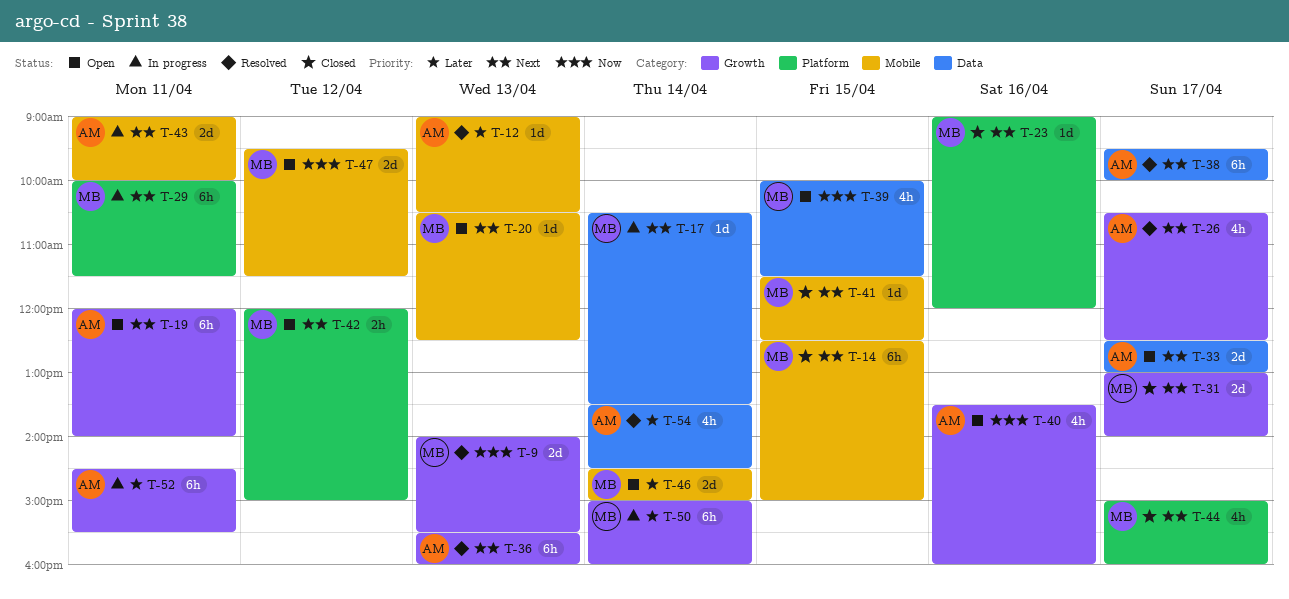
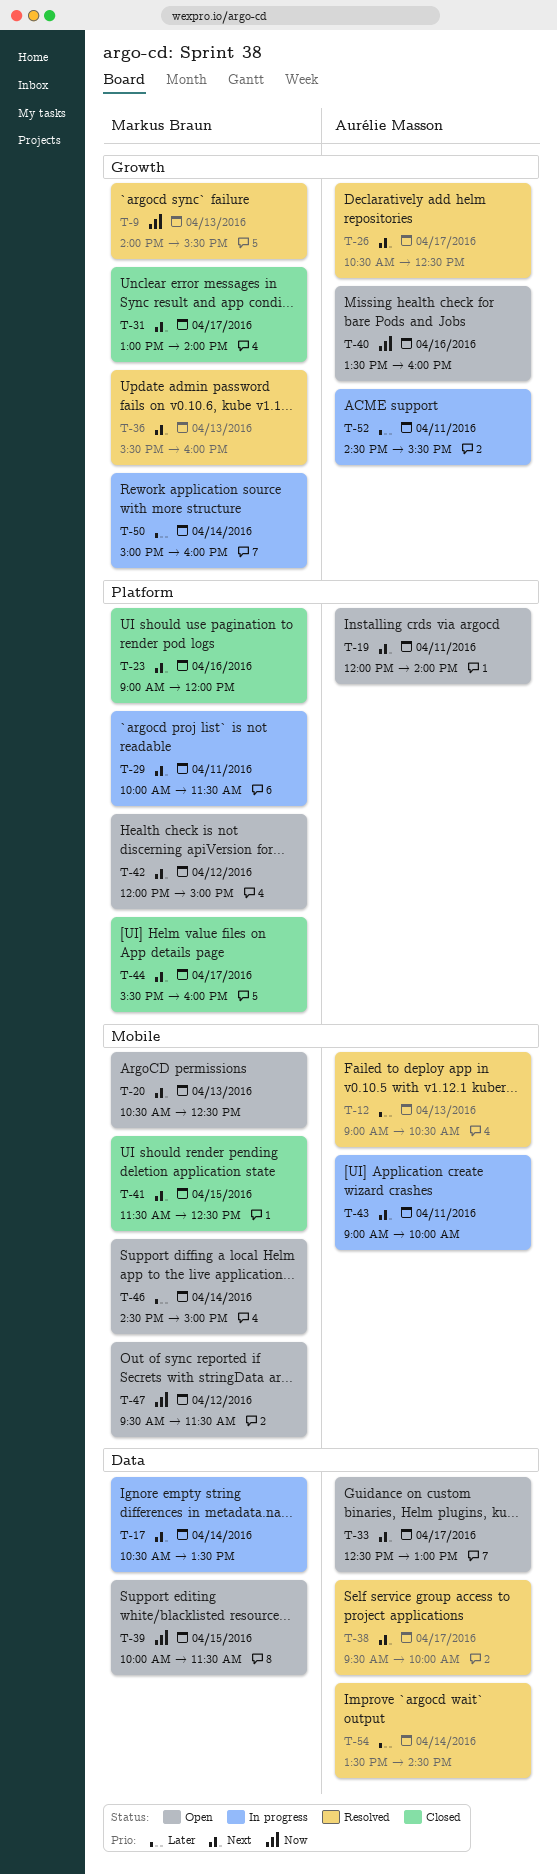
T-14: present -> none
T-19, label: Growth -> Platform
T-36, owner: Aurélie Masson -> Markus Braun
T-44, begins: 15:00 -> 15:30

